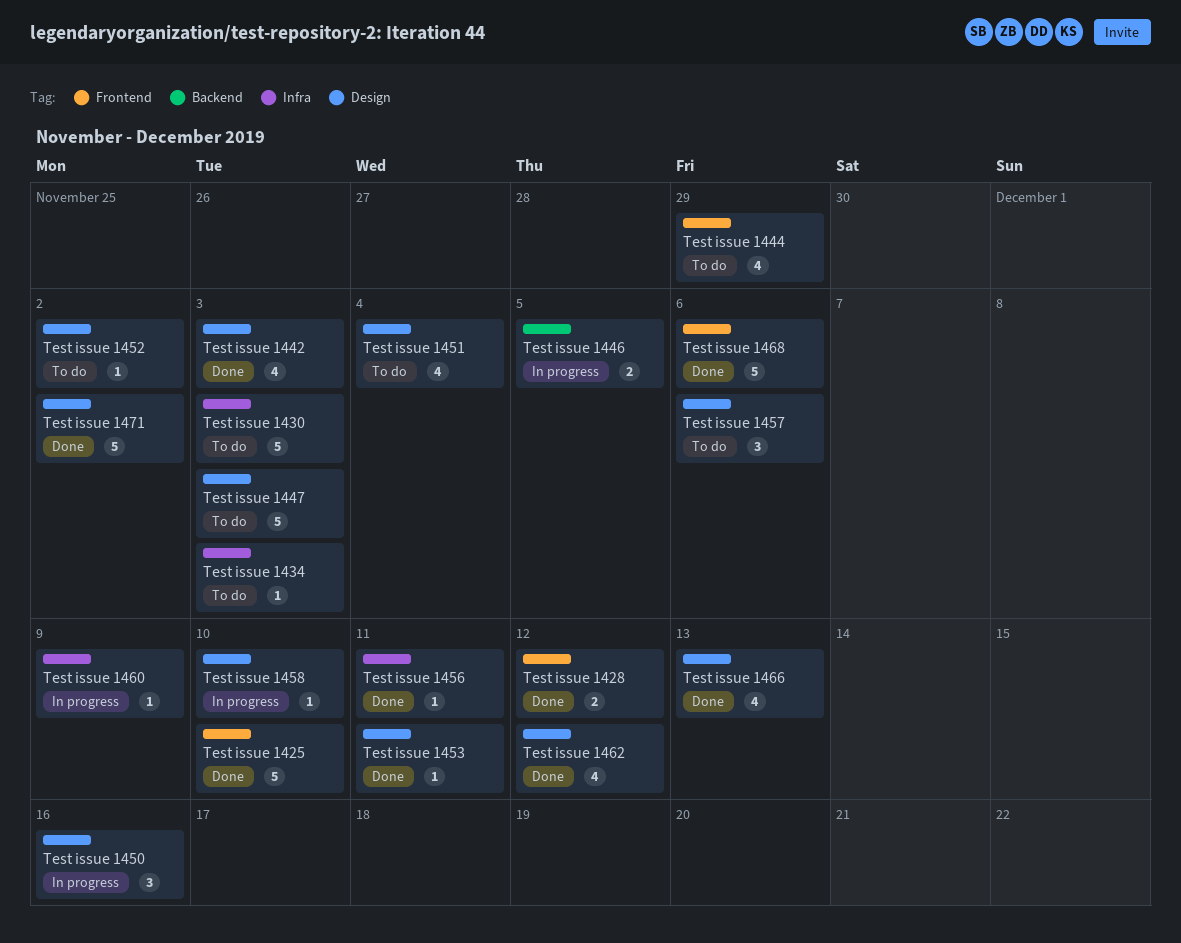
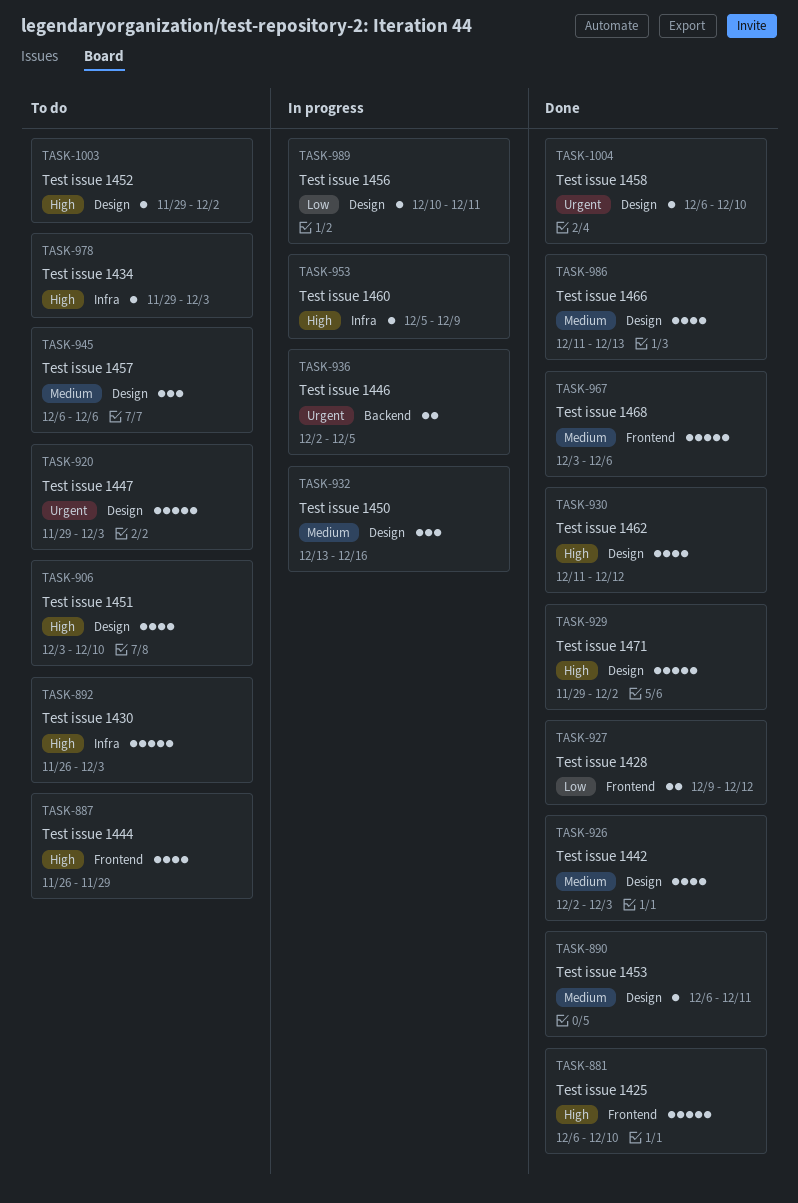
Test issue 1451, due: Dec 4 -> Dec 10
Test issue 1456, status: Done -> In progress
Test issue 1456, label: Infra -> Design
Test issue 1458, status: In progress -> Done

